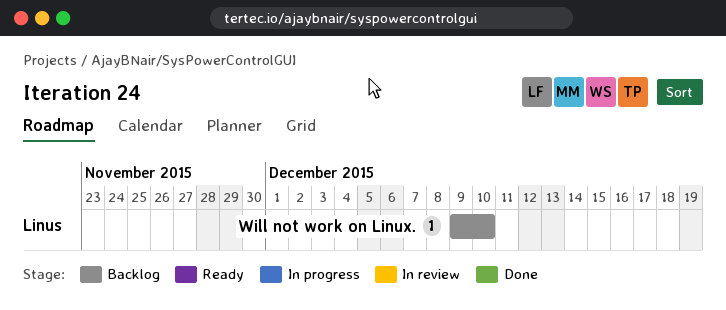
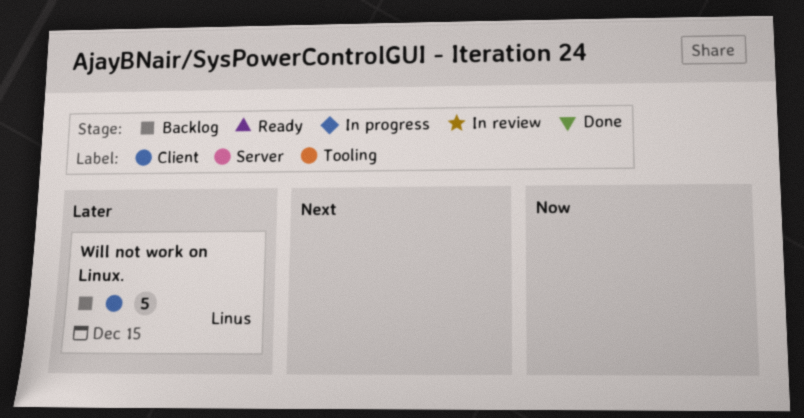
Will not work on Linux., estimate: 1 -> 5
Will not work on Linux., due: Dec 10 -> Dec 15

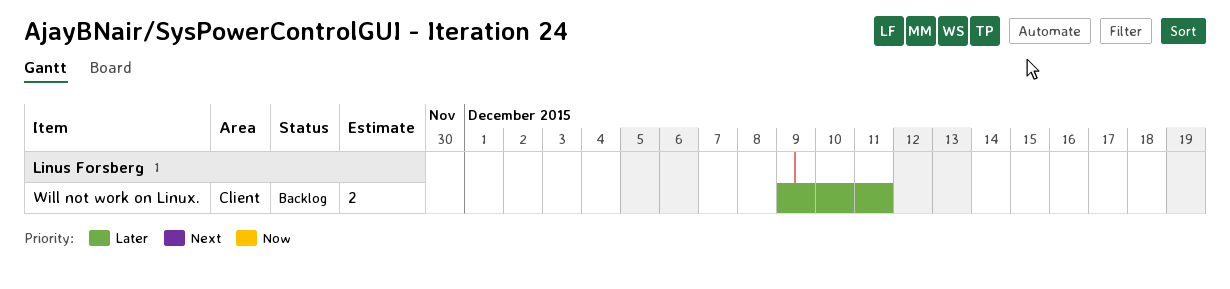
Will not work on Linux., estimate: 5 -> 2
Will not work on Linux., due: Dec 15 -> Dec 11

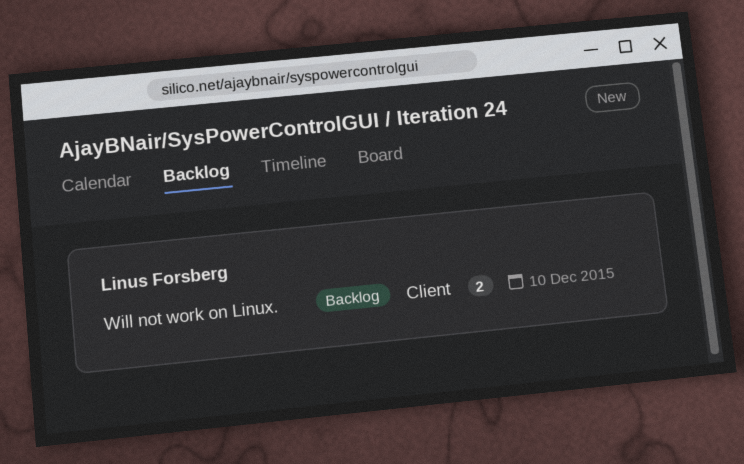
Will not work on Linux., due: Dec 11 -> Dec 10

